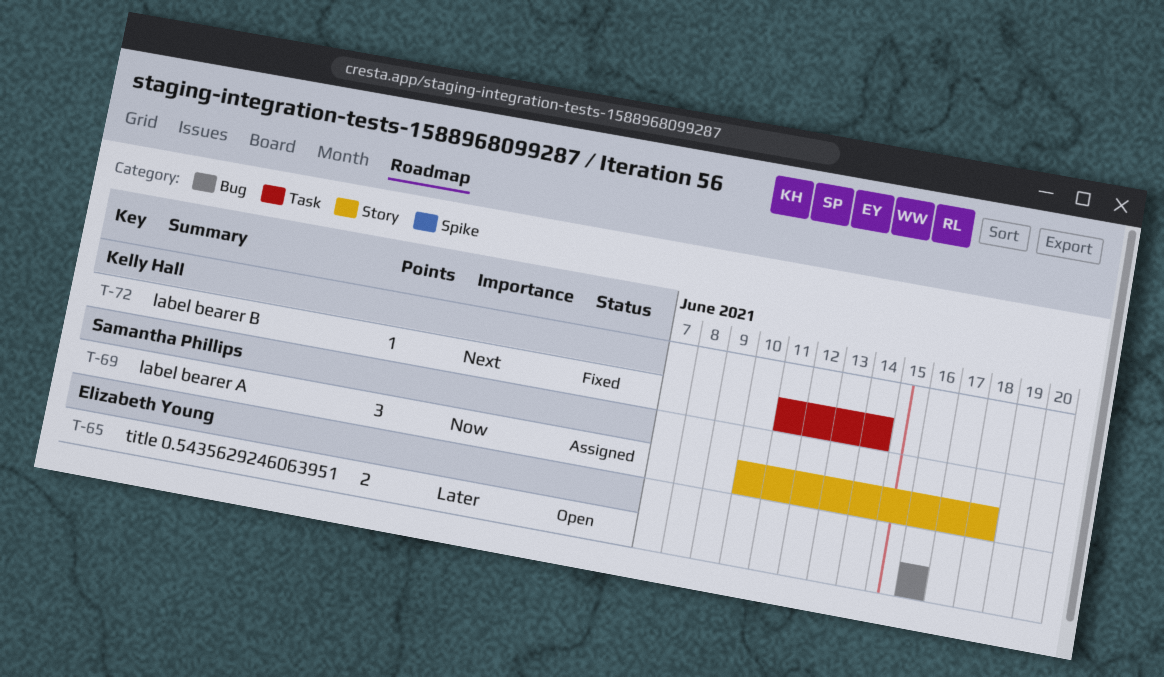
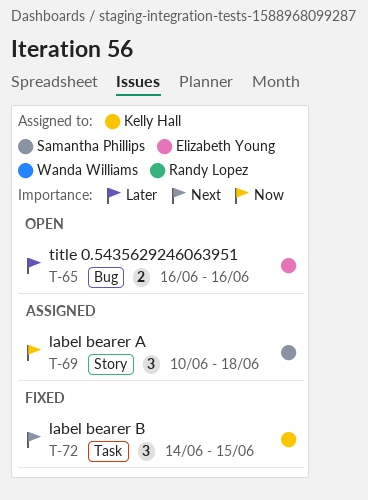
T-72, estimate: 1 -> 3
T-72, start: Jun 11 -> Jun 14
T-72, due: Jun 14 -> Jun 15

